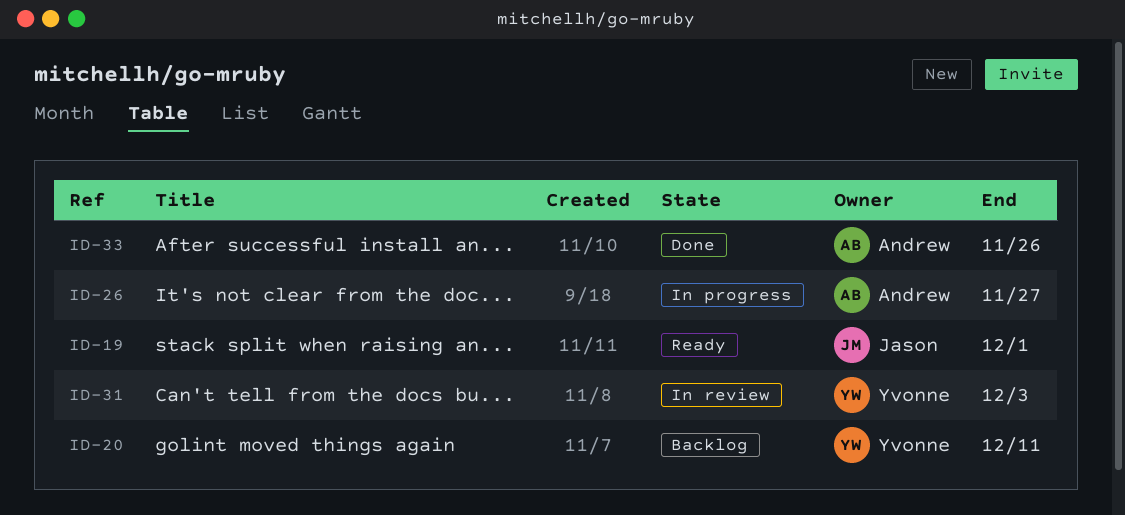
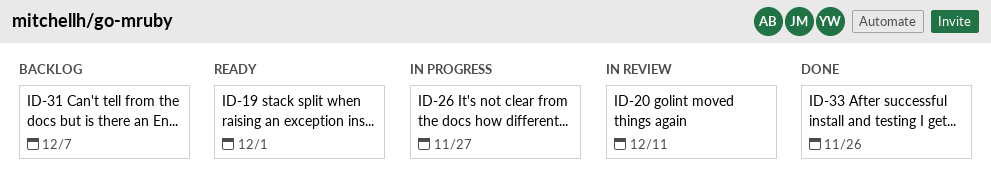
ID-20, status: Backlog -> In review
ID-31, status: In review -> Backlog
ID-31, due: Dec 3 -> Dec 7

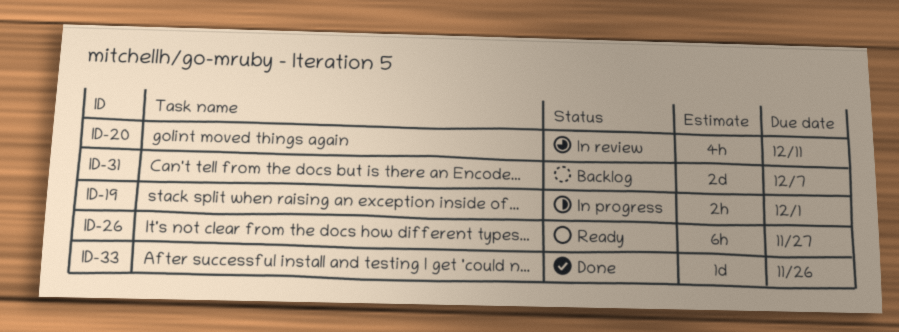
ID-19, status: Ready -> In progress
ID-26, status: In progress -> Ready

